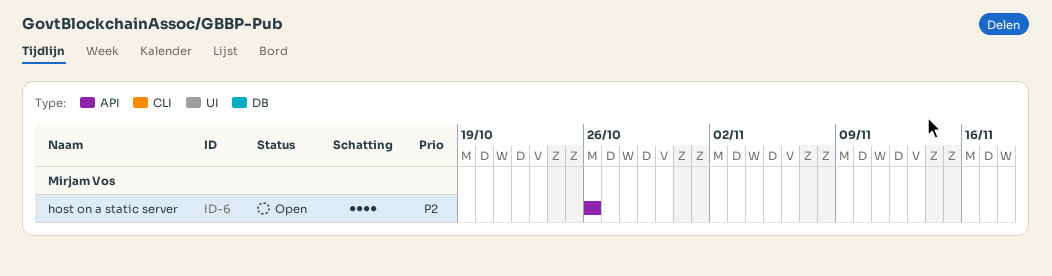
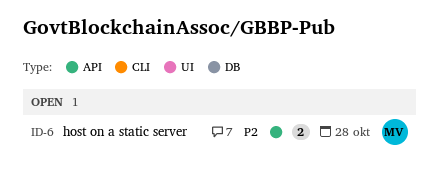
ID-6, estimate: 4 -> 2
ID-6, due: Oct 26 -> Oct 28

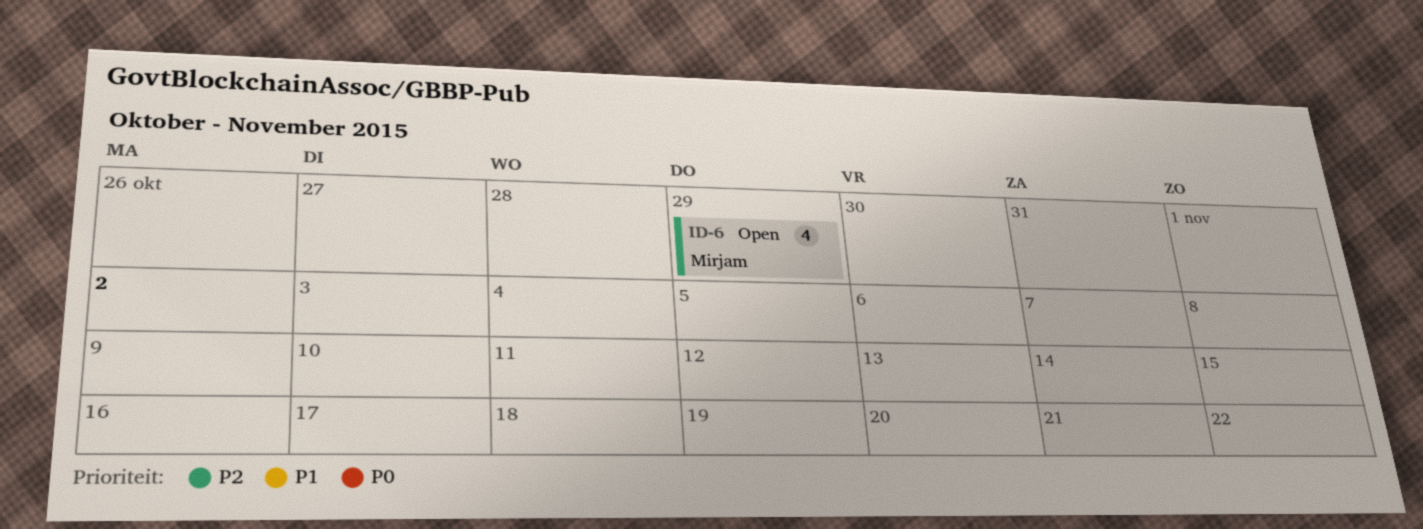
ID-6, estimate: 2 -> 4
ID-6, due: Oct 28 -> Oct 29

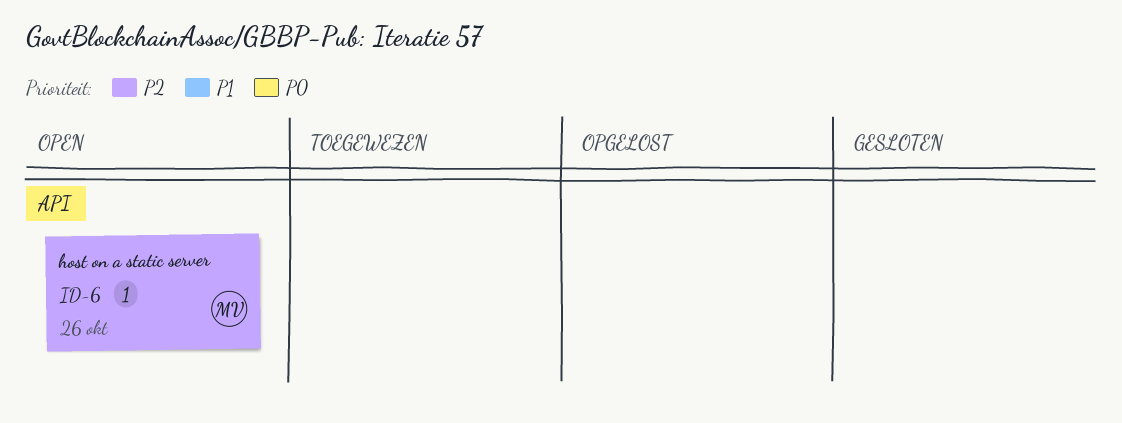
ID-6, estimate: 4 -> 1
ID-6, due: Oct 29 -> Oct 26

